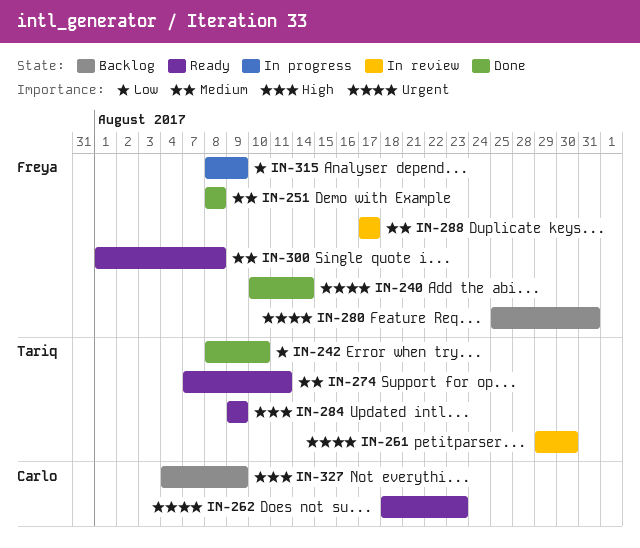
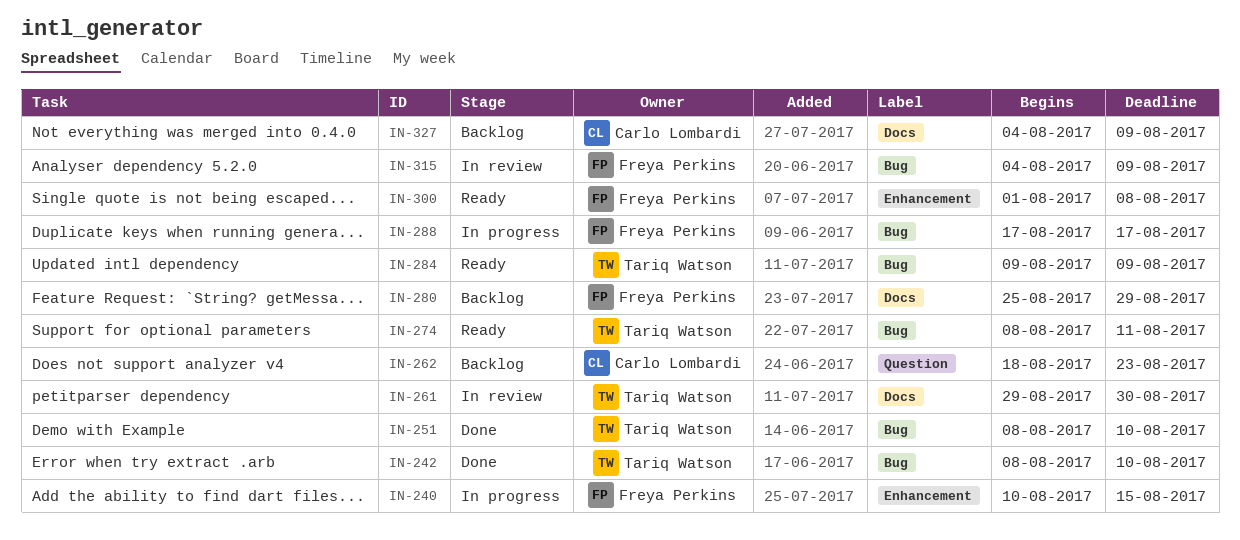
IN-240, status: Done -> In progress
IN-240, due: Aug 14 -> Aug 15
IN-251, owner: Freya Perkins -> Tariq Watson
IN-251, due: Aug 8 -> Aug 10
IN-262, status: Ready -> Backlog
IN-274, start: Aug 7 -> Aug 8
IN-280, due: Aug 31 -> Aug 29
IN-288, status: In review -> In progress
IN-315, status: In progress -> In review
IN-315, start: Aug 8 -> Aug 4

